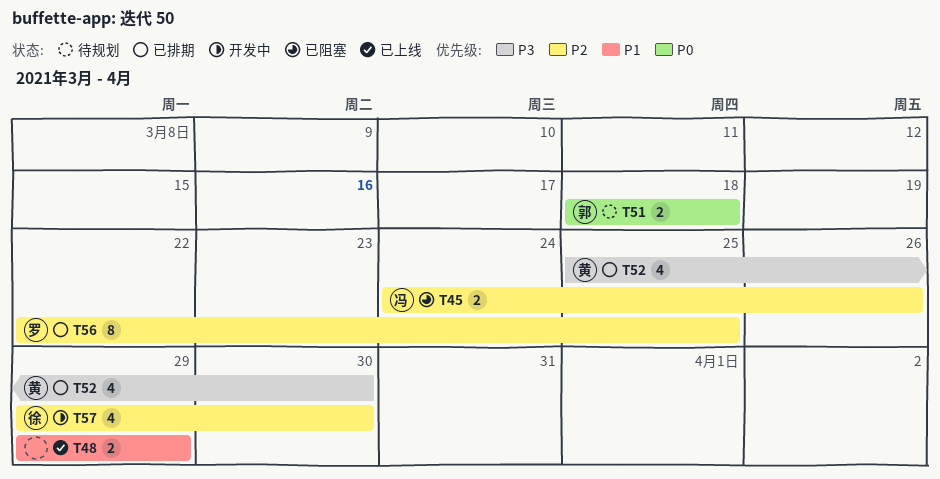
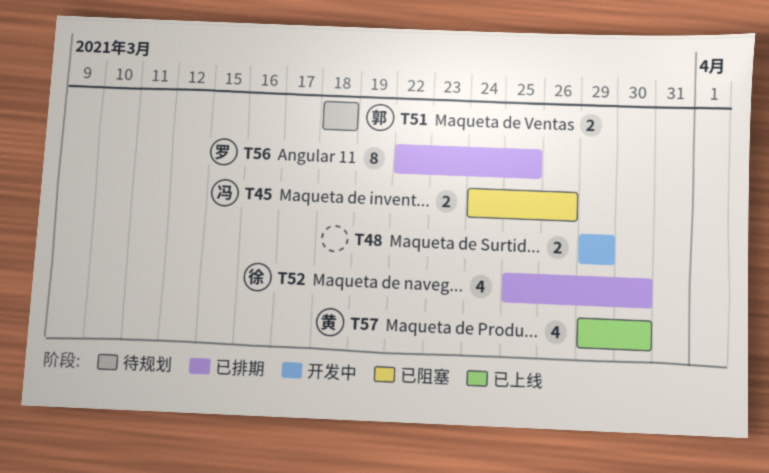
T48, status: 已上线 -> 开发中
T52, owner: 黄 -> 徐
T57, status: 开发中 -> 已上线
T57, owner: 徐 -> 黄

